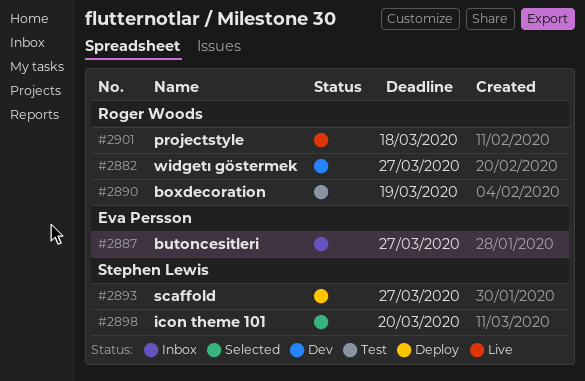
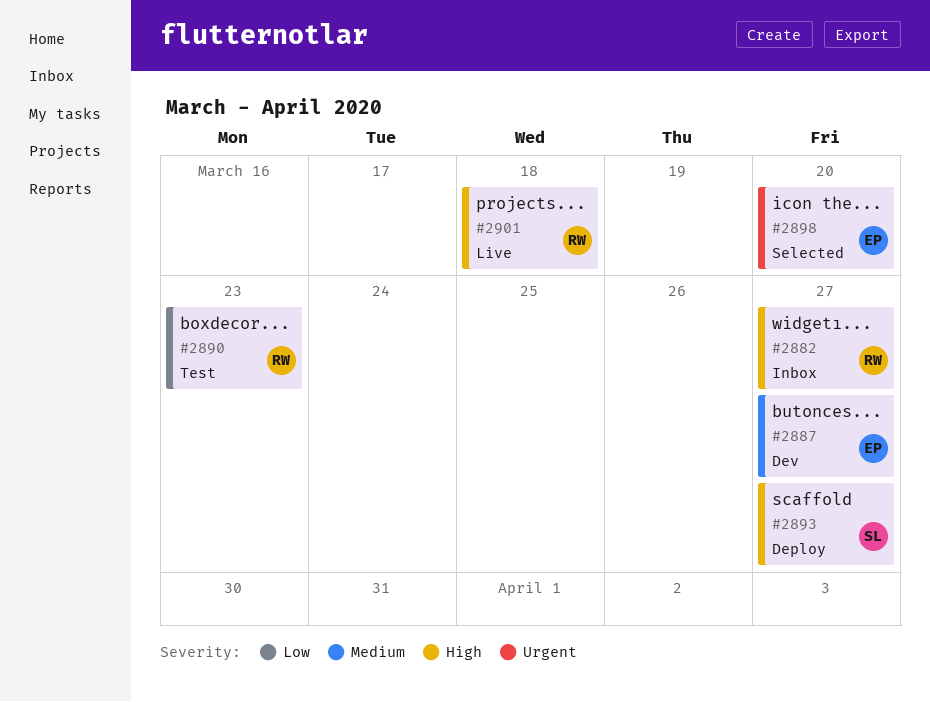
#2882, status: Dev -> Inbox
#2887, status: Inbox -> Dev
#2890, due: Mar 19 -> Mar 23
#2898, owner: Stephen Lewis -> Eva Persson

